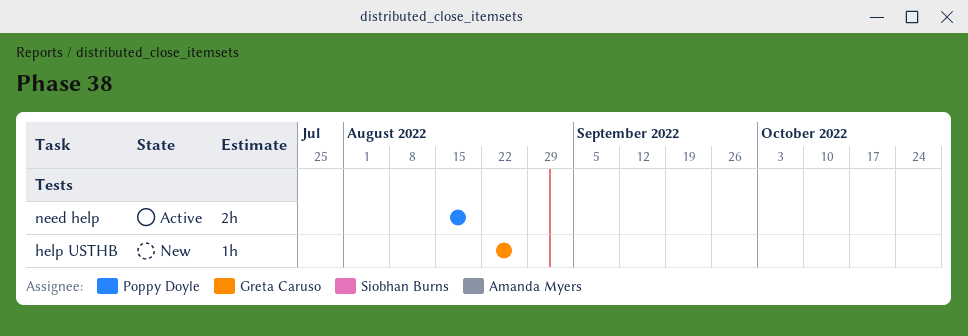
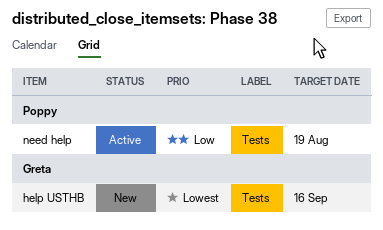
help USTHB, due: Aug 26 -> Sep 16

